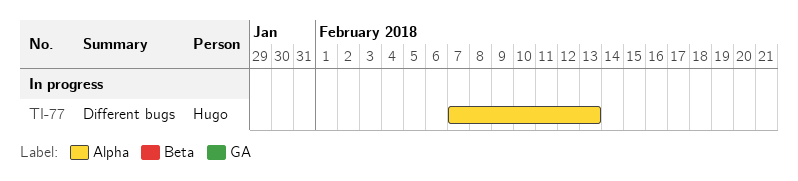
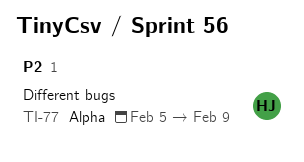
TI-77, start: Feb 7 -> Feb 5
TI-77, due: Feb 13 -> Feb 9

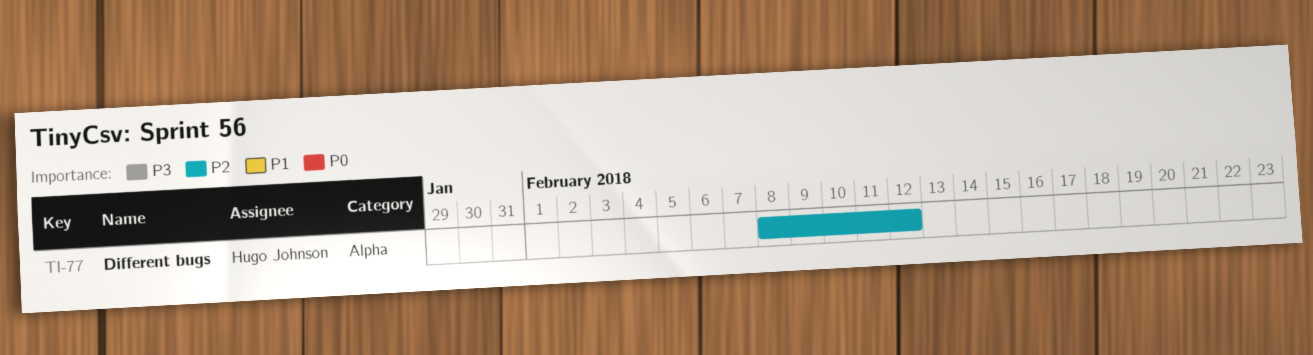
TI-77, start: Feb 5 -> Feb 8
TI-77, due: Feb 9 -> Feb 12

